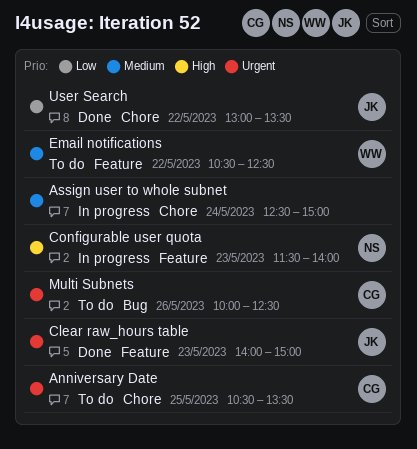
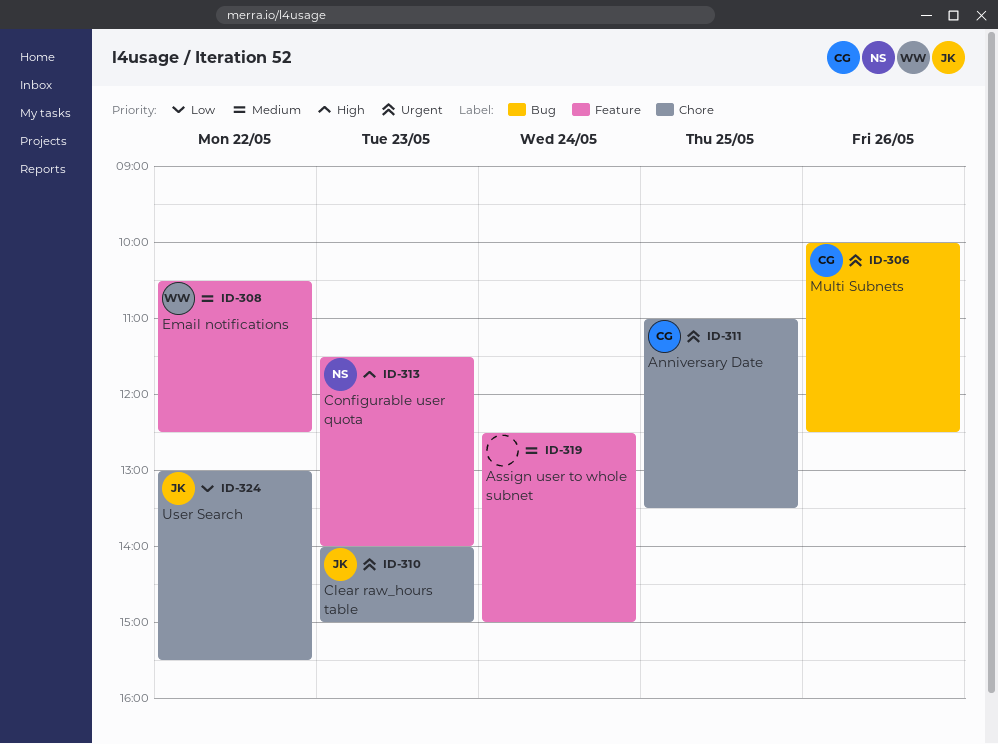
Anniversary Date, begins: 10:30 -> 11:00
Assign user to whole subnet, label: Chore -> Feature
Clear raw_hours table, label: Feature -> Chore
User Search, ends: 13:30 -> 15:30

